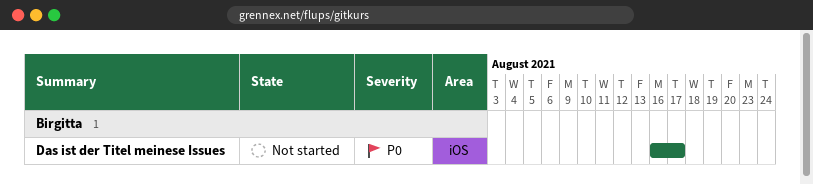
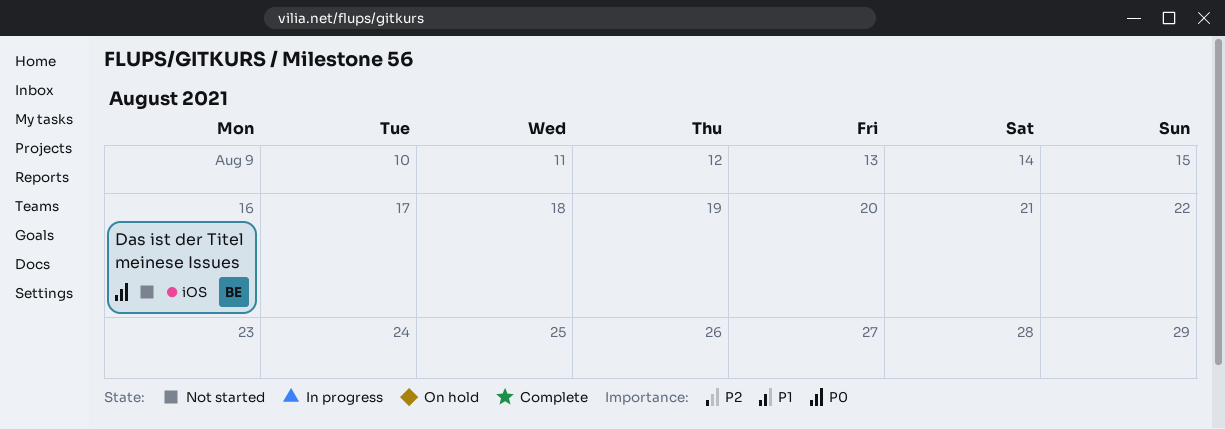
Das ist der Titel meinese Issues, due: Aug 17 -> Aug 16

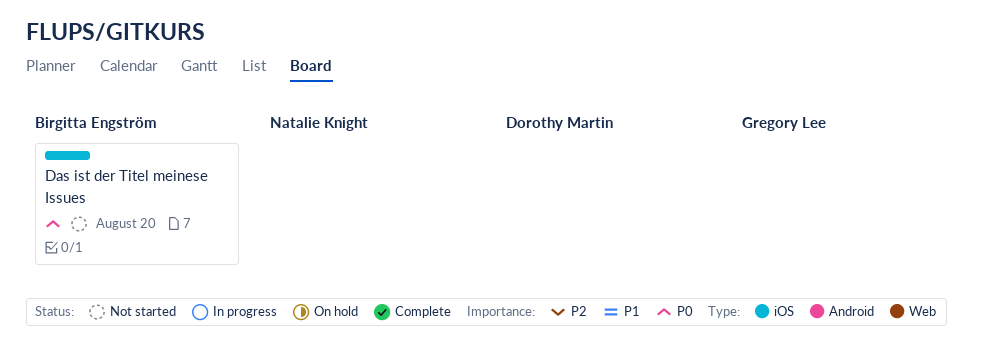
Das ist der Titel meinese Issues, due: Aug 16 -> Aug 20

